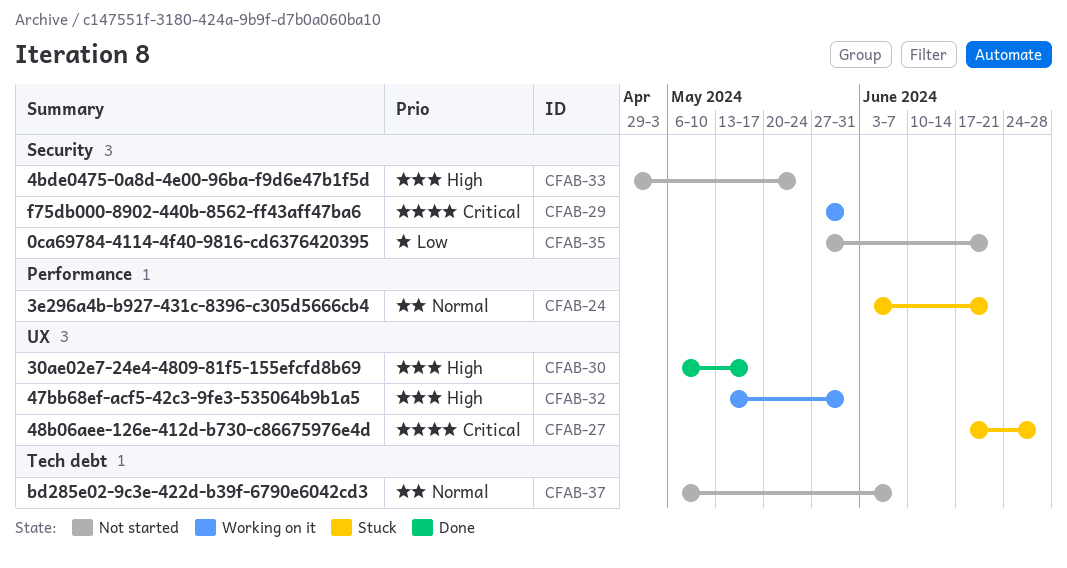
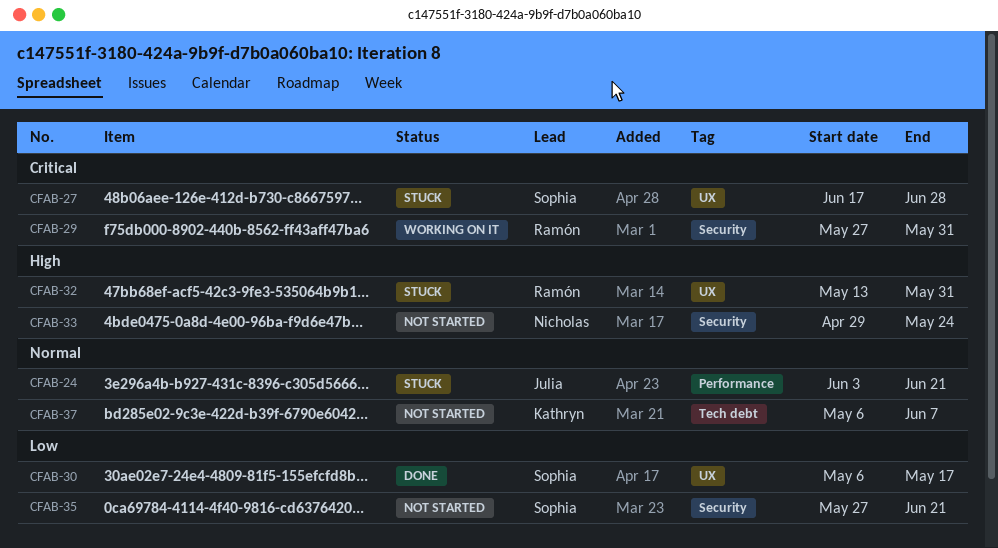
CFAB-30, priority: High -> Low
CFAB-32, status: Working on it -> Stuck

